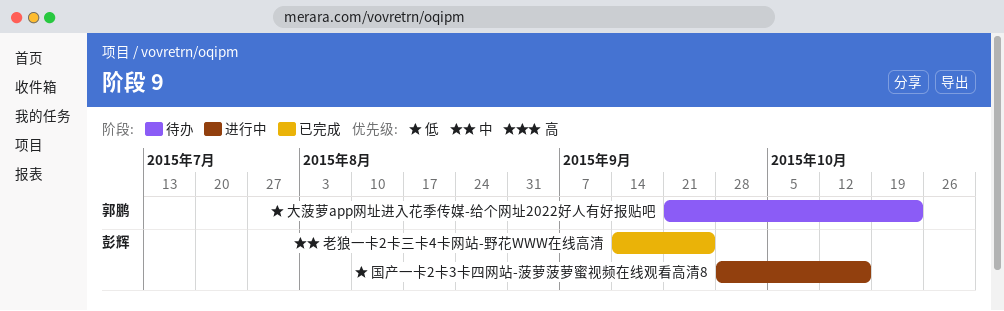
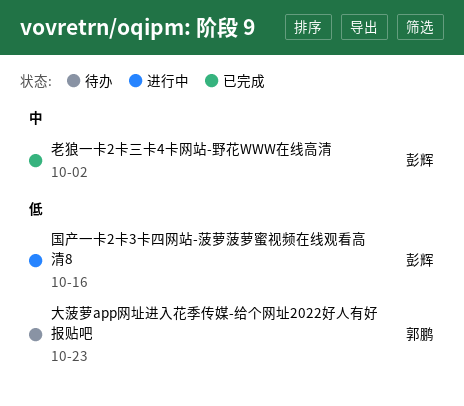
老狼一卡2卡三卡4卡网站-野花WWW在线高清, due: Sep 25 -> Oct 2

